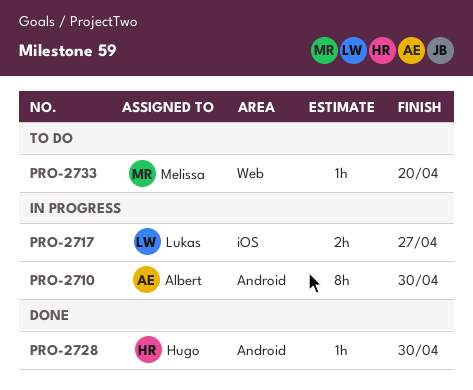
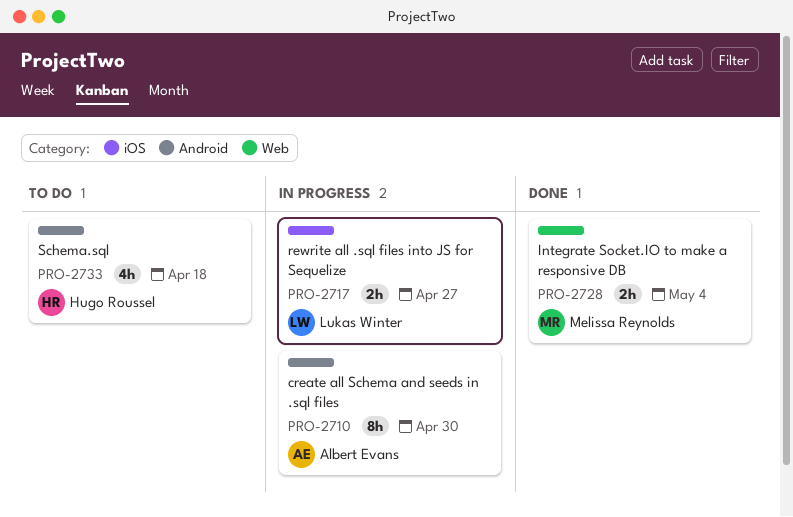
PRO-2728, owner: Hugo Roussel -> Melissa Reynolds
PRO-2728, label: Android -> Web
PRO-2728, estimate: 1h -> 2h
PRO-2728, due: Apr 30 -> May 4
PRO-2733, owner: Melissa Reynolds -> Hugo Roussel
PRO-2733, label: Web -> Android
PRO-2733, estimate: 1h -> 4h
PRO-2733, due: Apr 20 -> Apr 18

